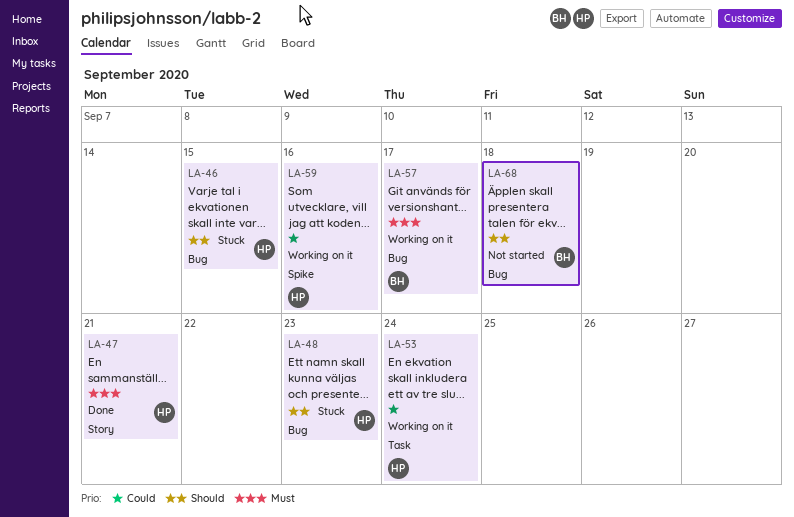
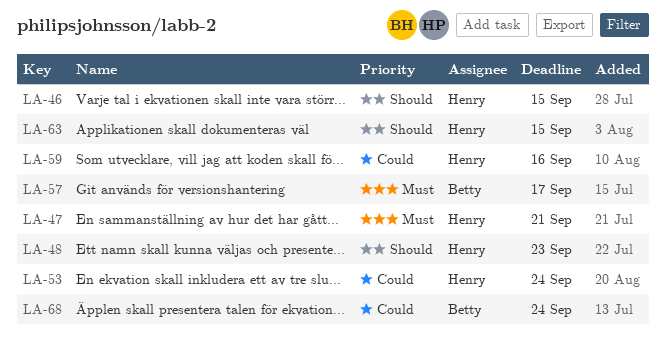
LA-63: none -> present
LA-68, priority: Should -> Could
LA-68, due: Sep 18 -> Sep 24

